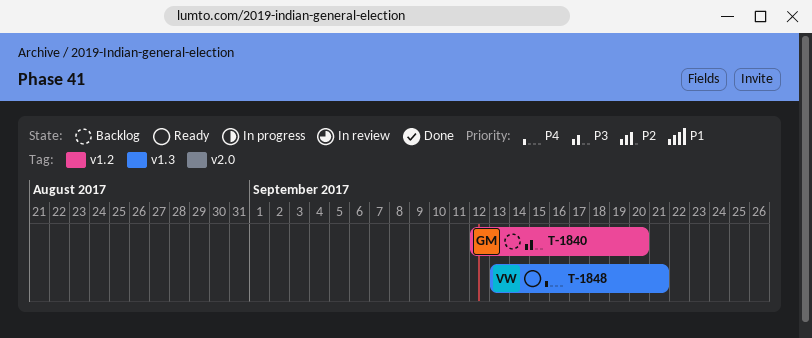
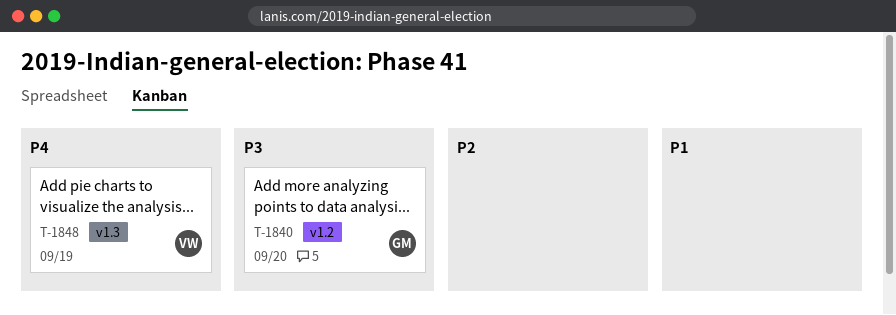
T-1848, due: Sep 21 -> Sep 19

